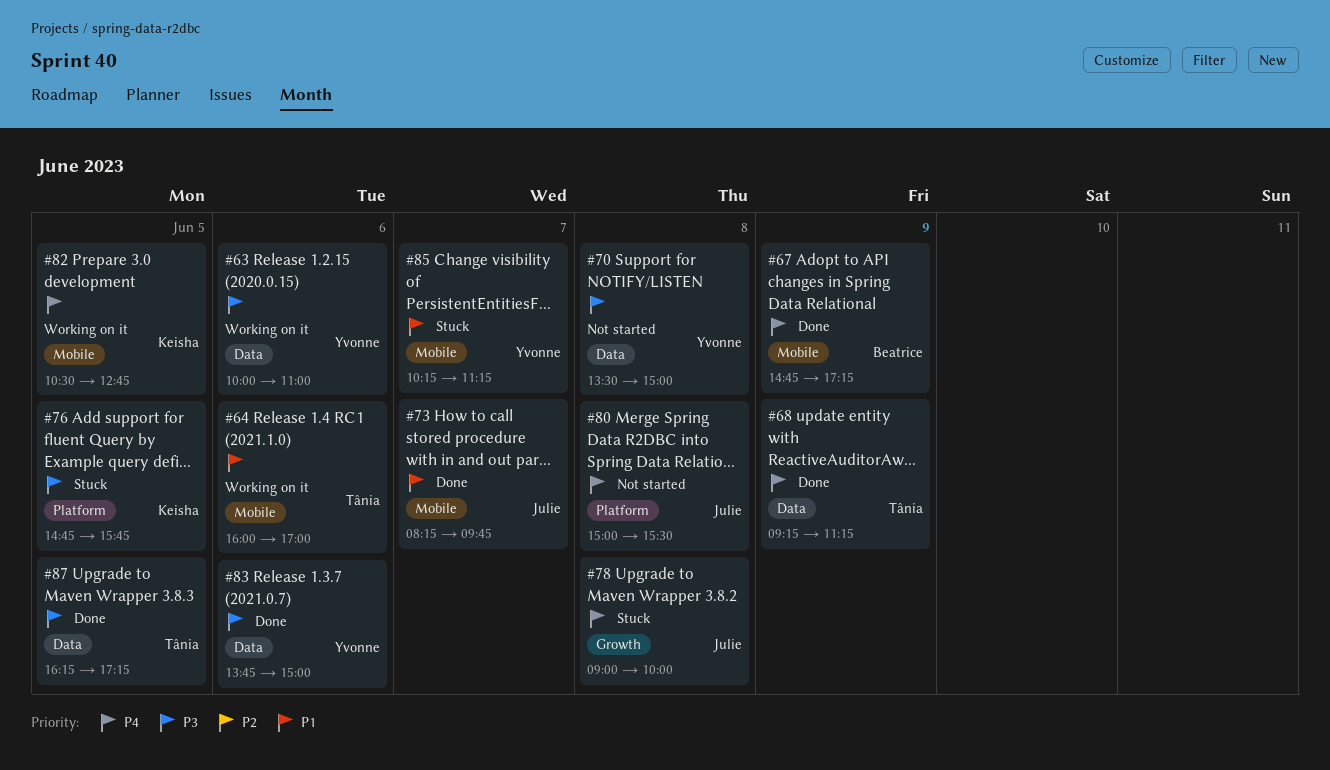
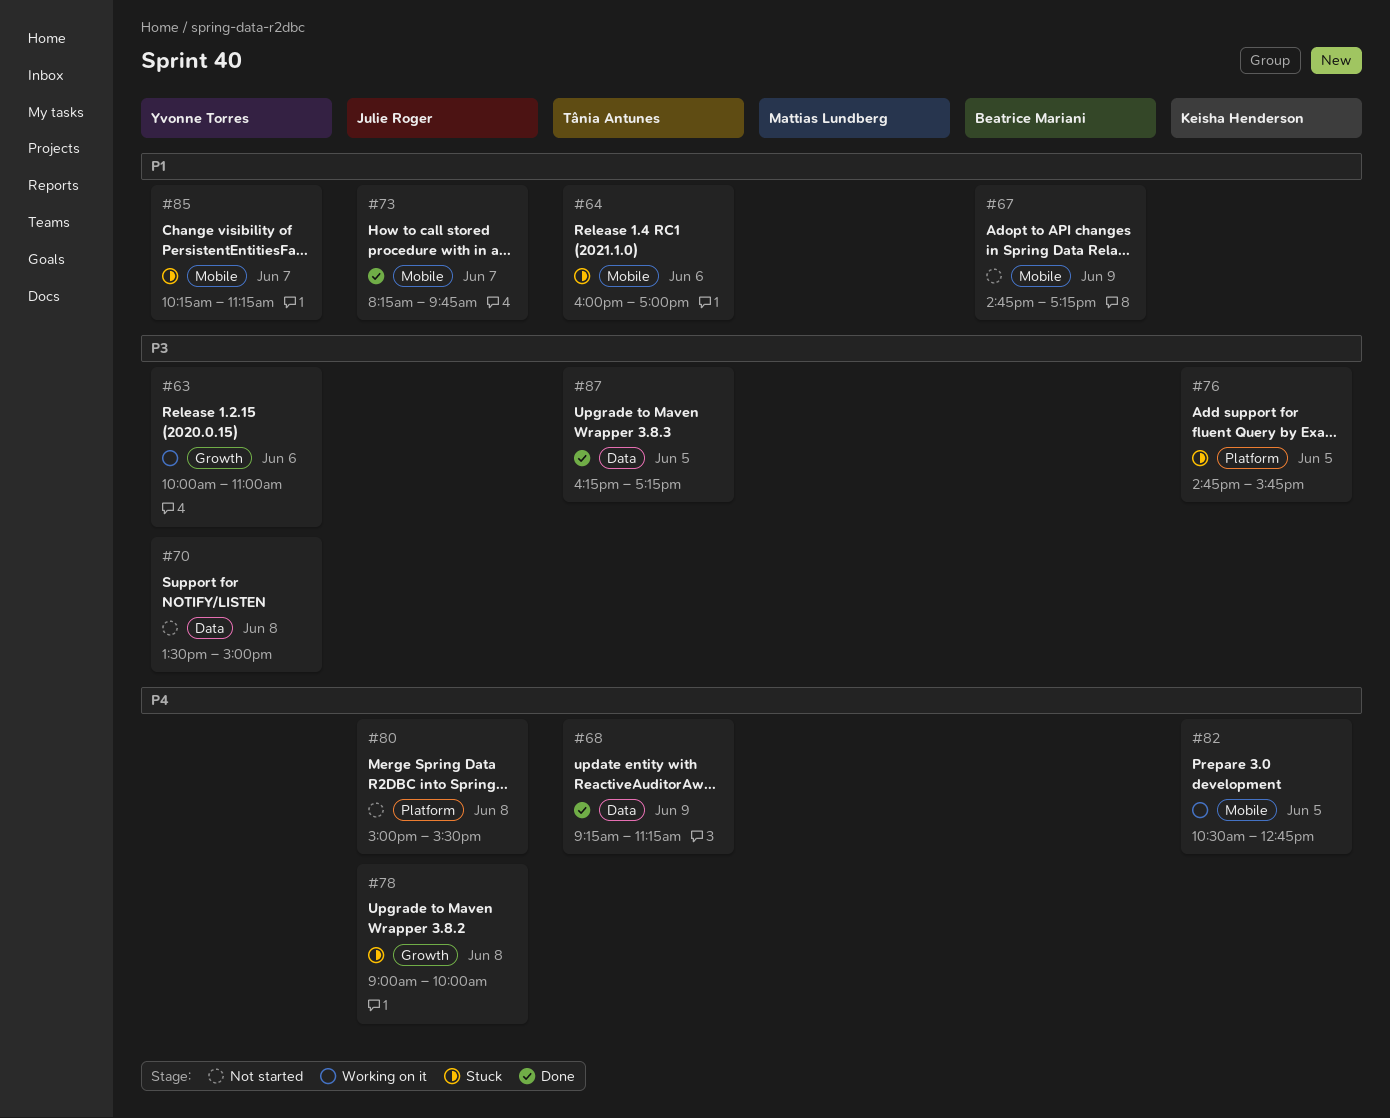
#63, label: Data -> Growth
#64, status: Working on it -> Stuck
#67, status: Done -> Not started
#67, priority: P4 -> P1
#83: present -> none

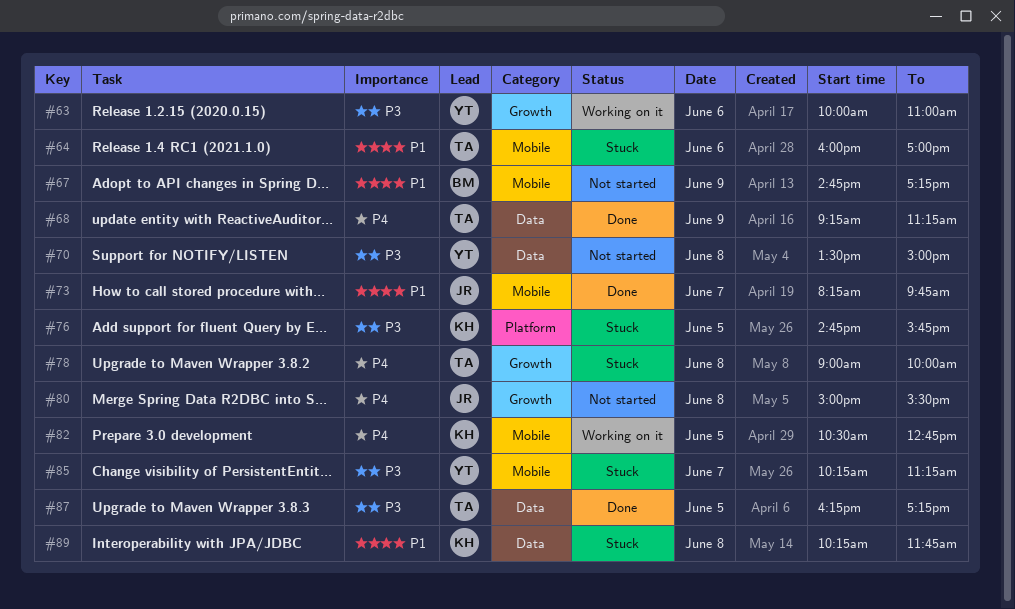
#78, owner: Julie Roger -> Tânia Antunes
#80, label: Platform -> Growth
#85, priority: P1 -> P3
#89: none -> present

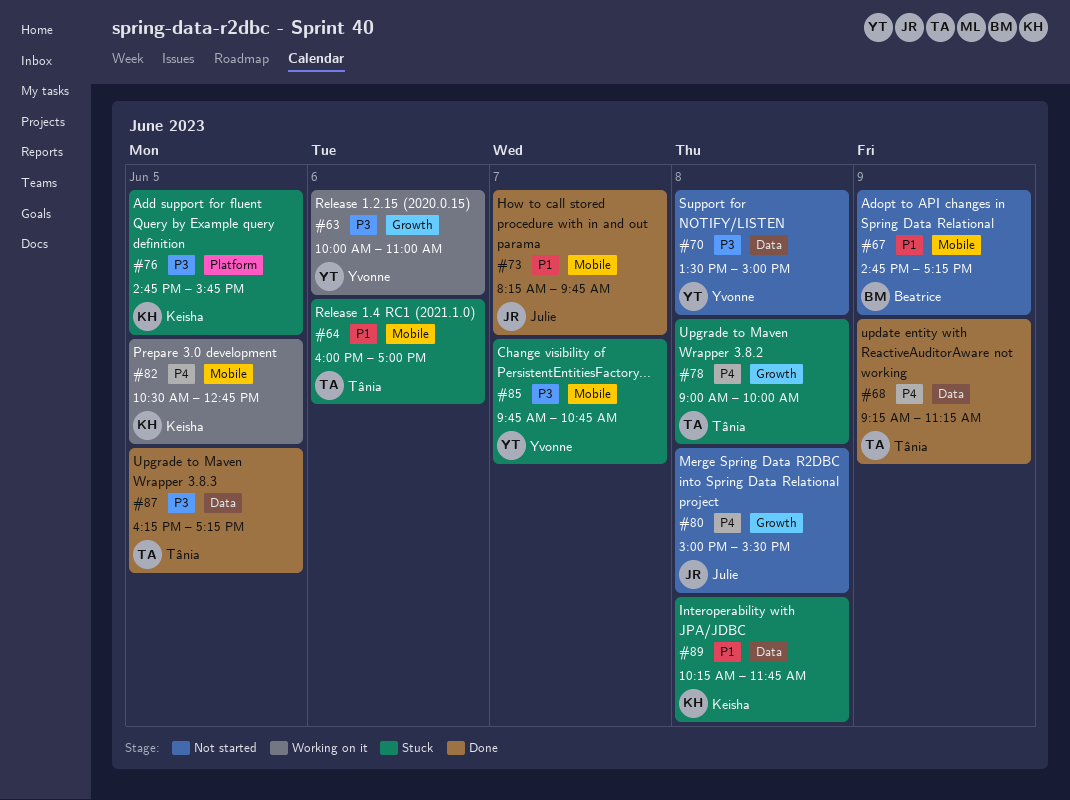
#85, begins: 10:15 -> 09:45
#85, ends: 11:15 -> 10:45

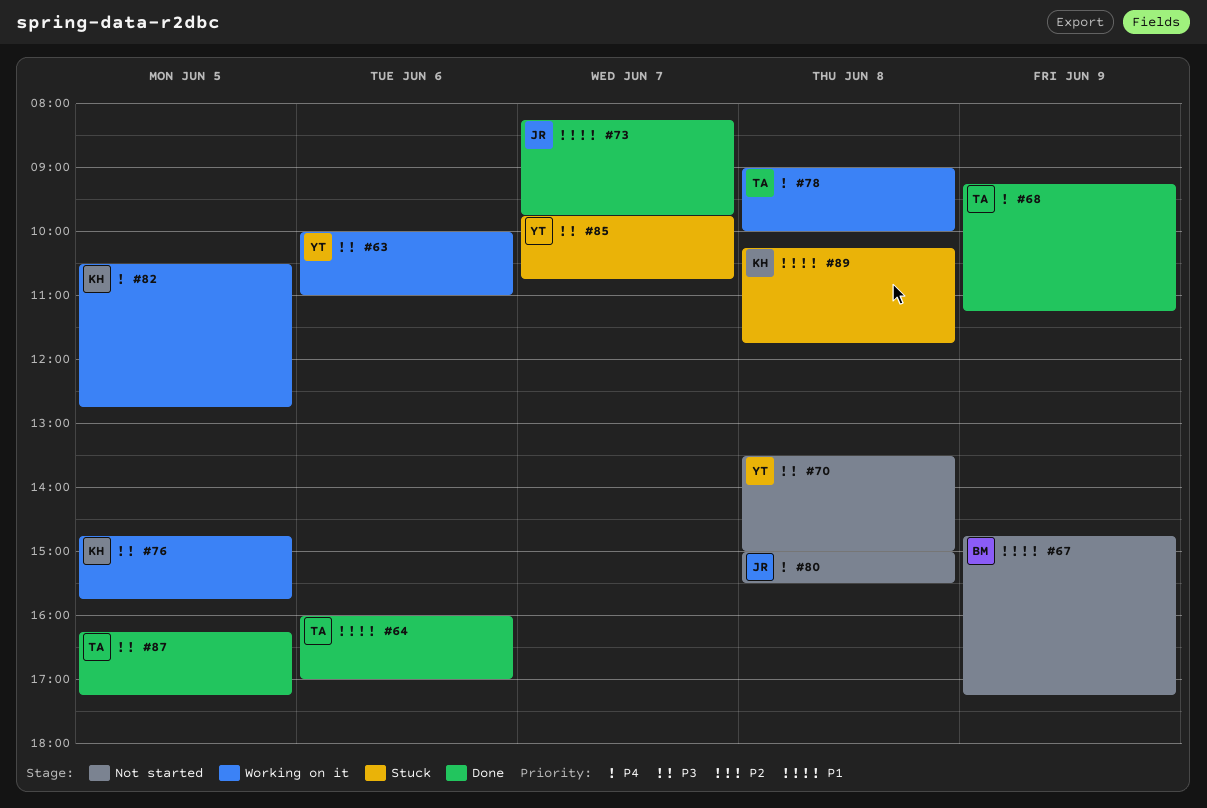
#64, status: Stuck -> Done
#76, status: Stuck -> Working on it
#78, status: Stuck -> Working on it

